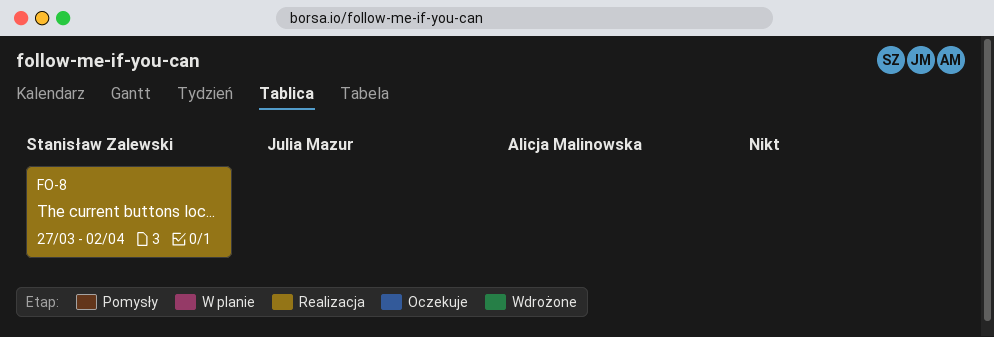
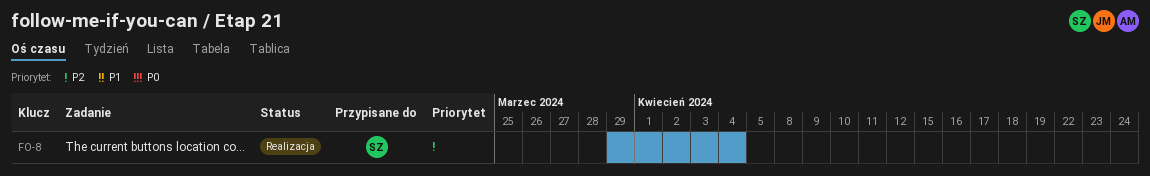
FO-8, start: Mar 27 -> Mar 29
FO-8, due: Apr 2 -> Apr 4

